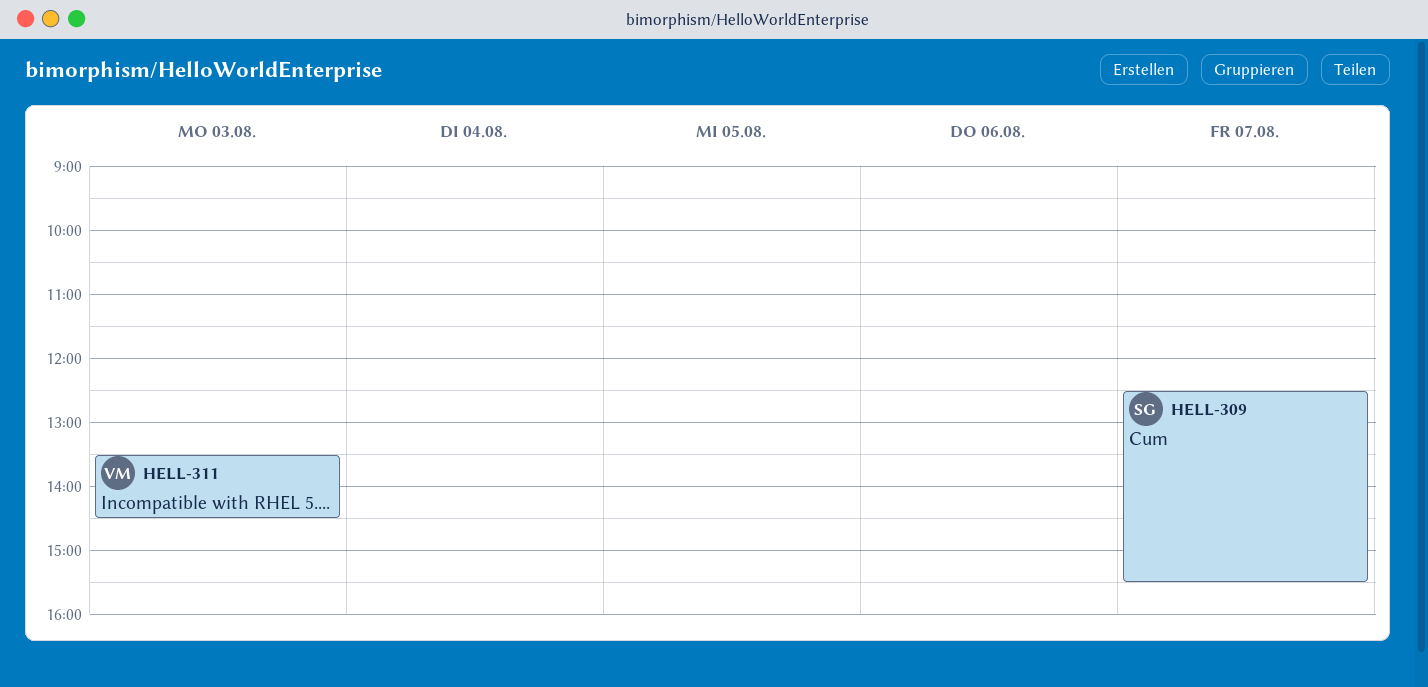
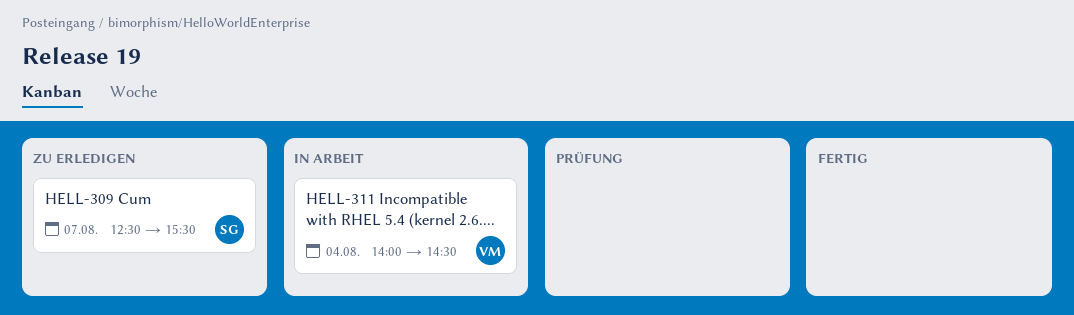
HELL-311, day: Aug 3 -> Aug 4
HELL-311, begins: 13:30 -> 14:00

